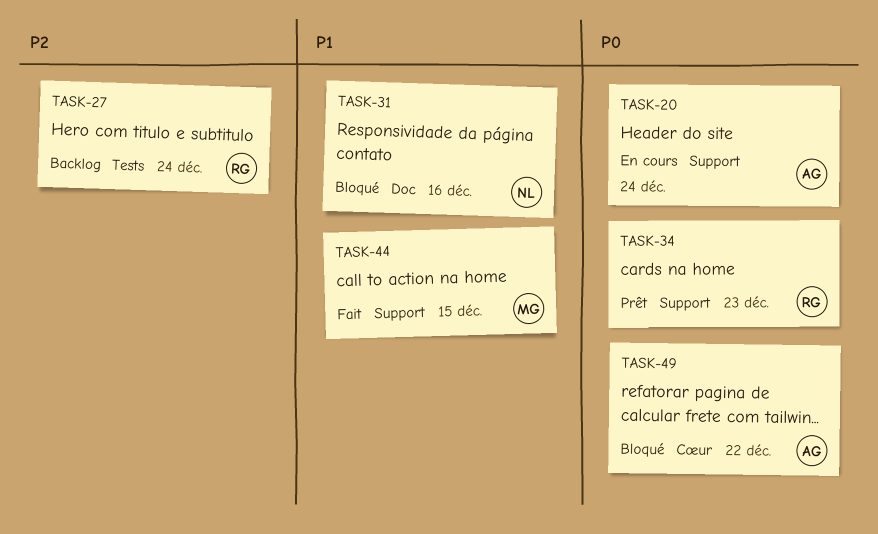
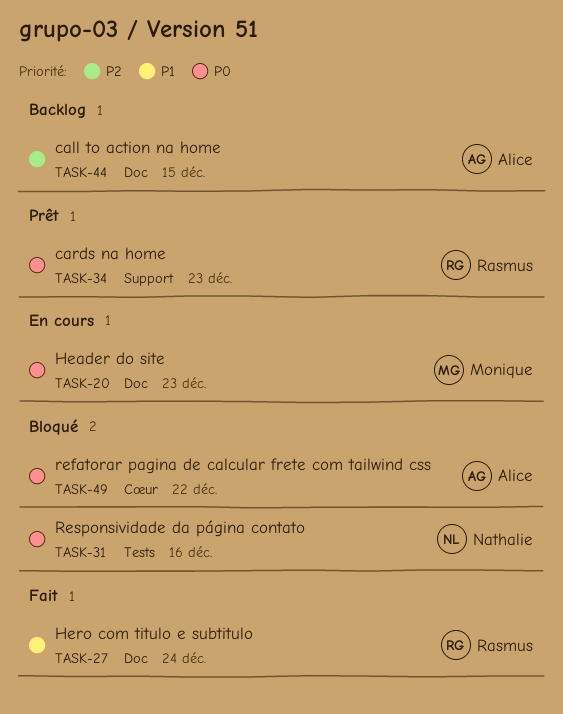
TASK-20, owner: Alice -> Monique
TASK-20, label: Support -> Doc
TASK-20, due: Dec 24 -> Dec 23
TASK-27, status: Backlog -> Fait
TASK-27, priority: P2 -> P1
TASK-27, label: Tests -> Doc
TASK-31, priority: P1 -> P0
TASK-31, label: Doc -> Tests
TASK-44, status: Fait -> Backlog
TASK-44, owner: Monique -> Alice
TASK-44, priority: P1 -> P2
TASK-44, label: Support -> Doc

